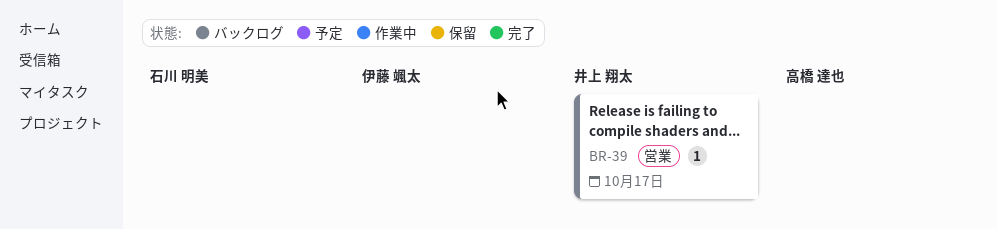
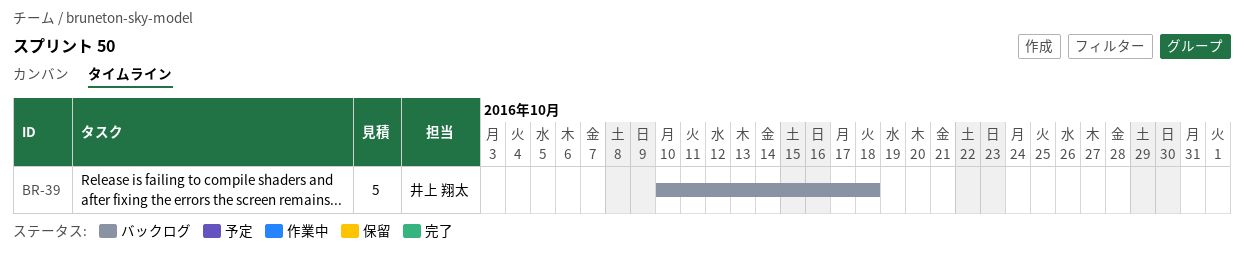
BR-39, estimate: 1 -> 5
BR-39, due: Oct 17 -> Oct 18

